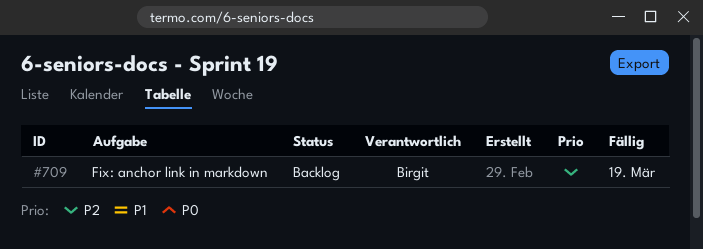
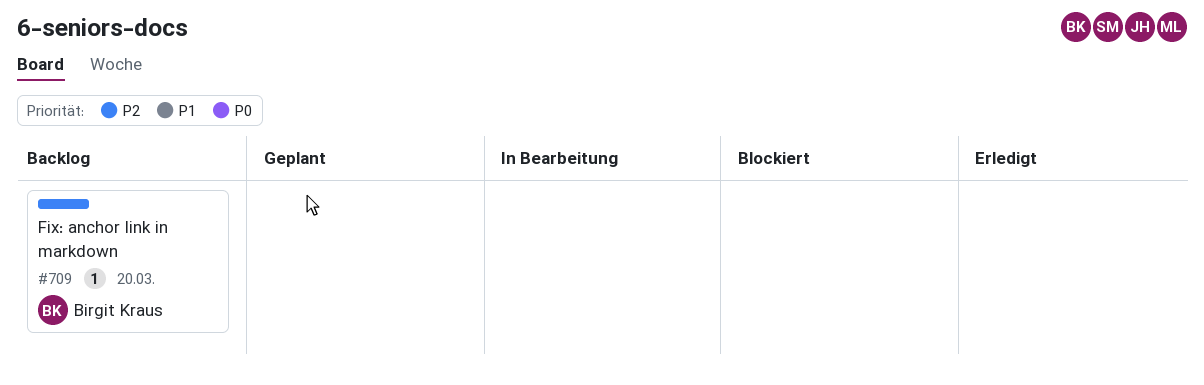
#709, due: Mar 19 -> Mar 20

